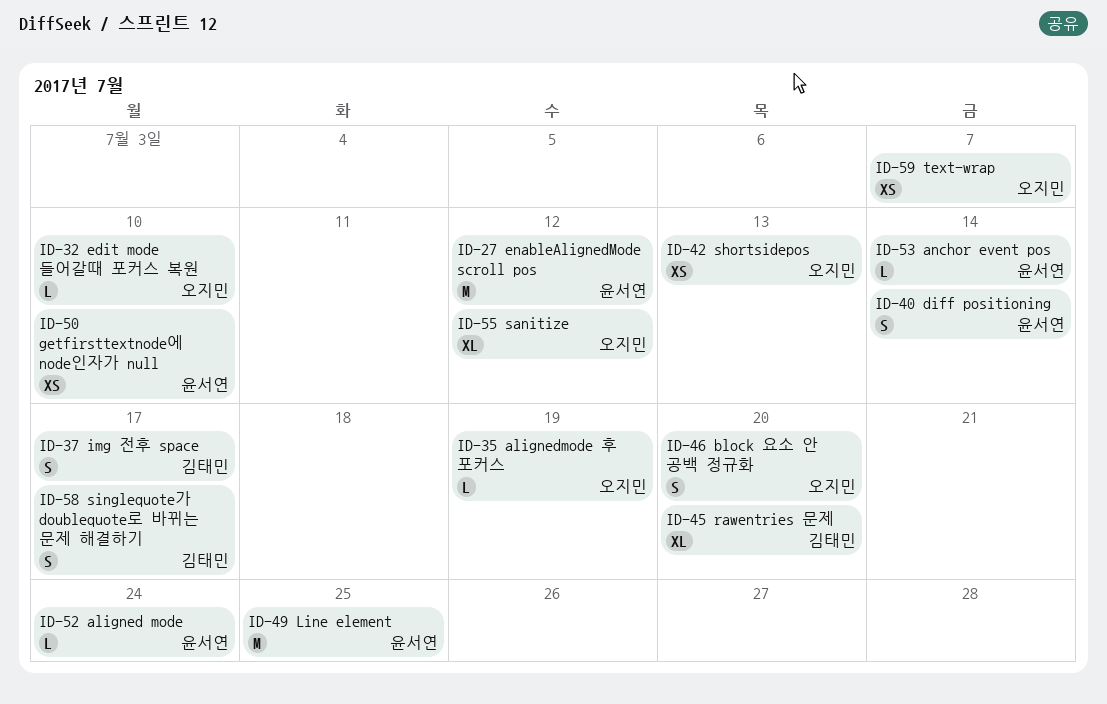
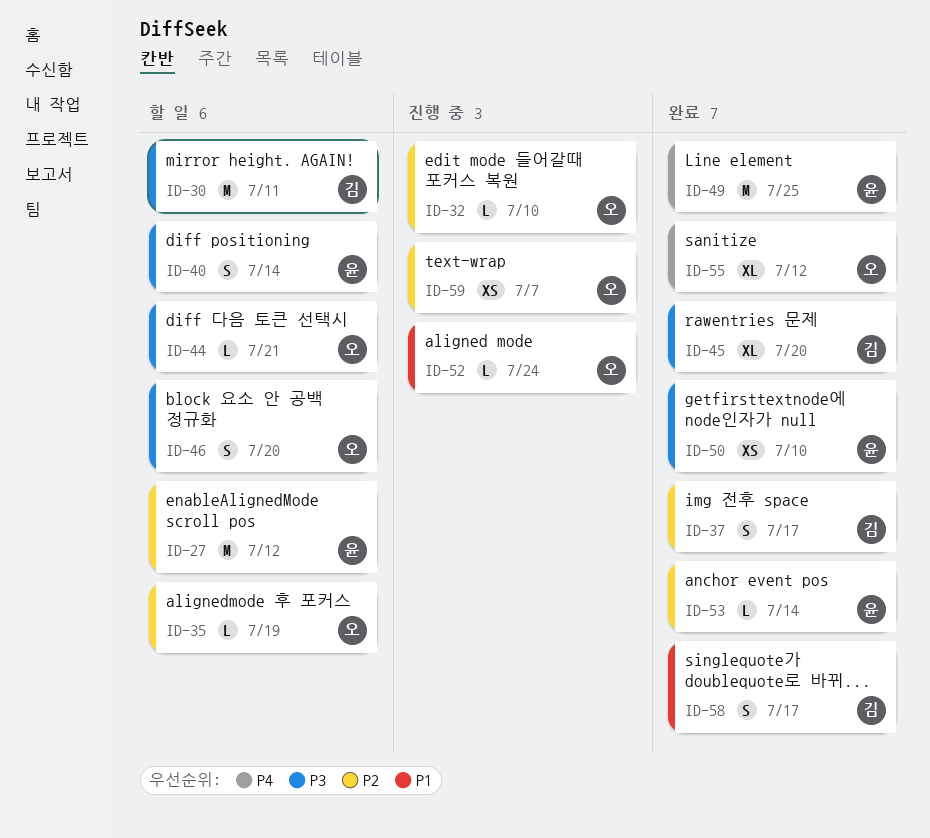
ID-30: none -> present
ID-42: present -> none
ID-44: none -> present
ID-52, owner: 윤서연 -> 오지민

